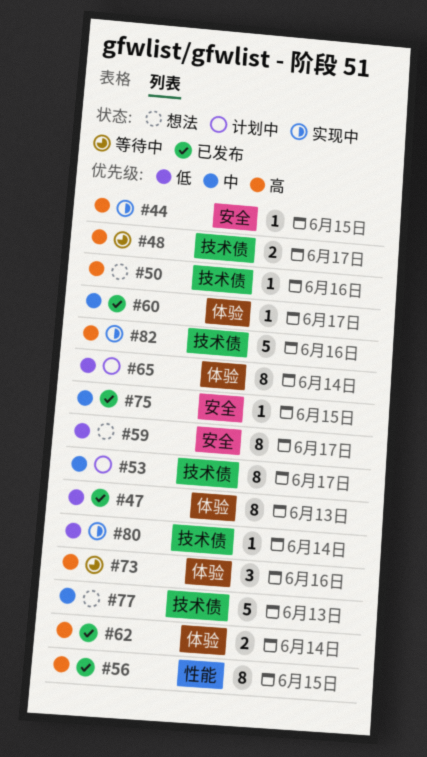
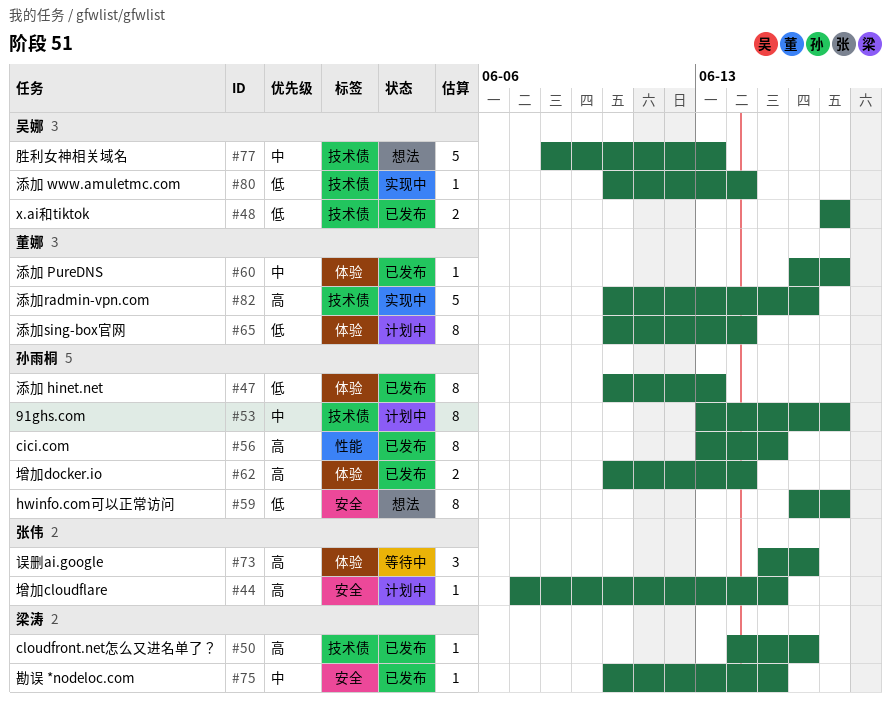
#44, status: 实现中 -> 计划中
#48, status: 等待中 -> 已发布
#48, priority: 高 -> 低
#50, status: 想法 -> 已发布

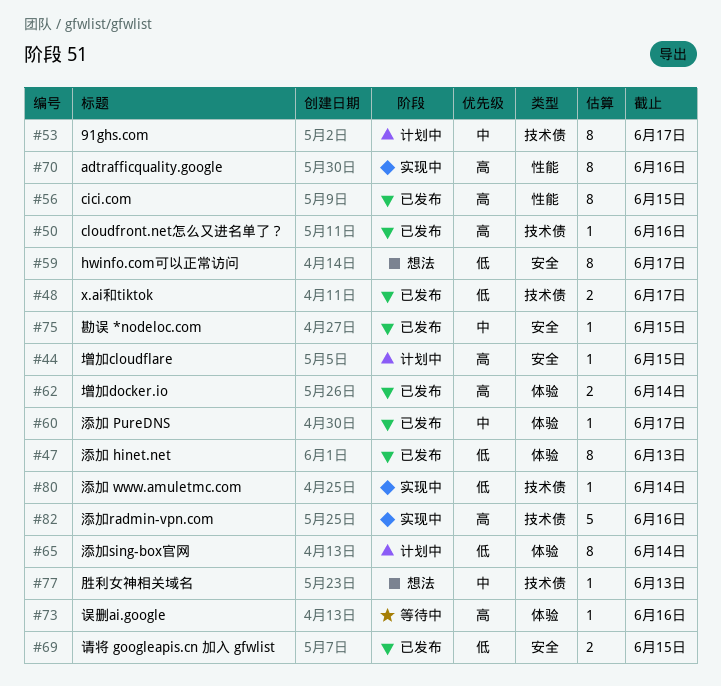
#69: none -> present
#70: none -> present
#73, estimate: 3 -> 1
#77, estimate: 5 -> 1

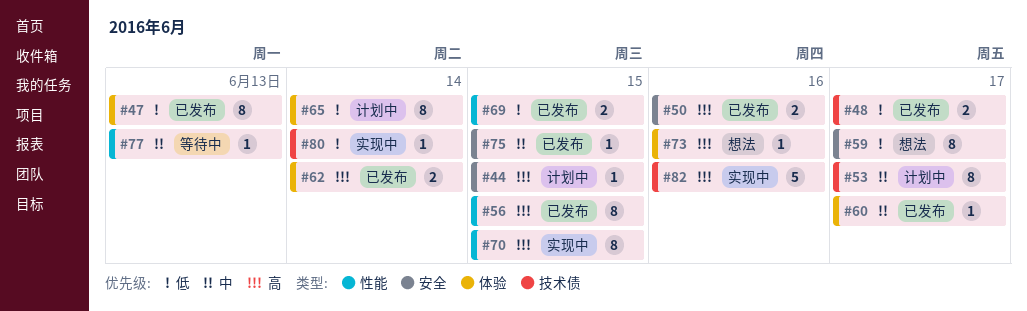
#50, label: 技术债 -> 安全
#50, estimate: 1 -> 2
#69, label: 安全 -> 性能
#70, due: Jun 16 -> Jun 15
#73, status: 等待中 -> 想法
#77, status: 想法 -> 等待中
#77, label: 技术债 -> 性能

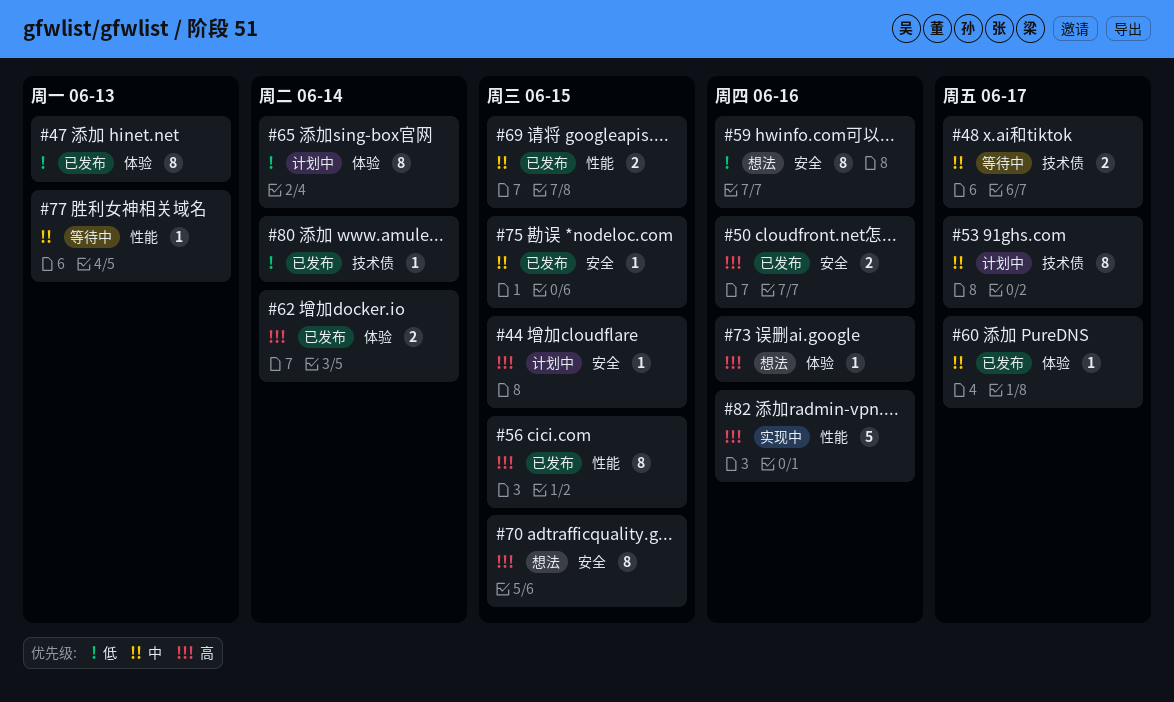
#48, status: 已发布 -> 等待中
#48, priority: 低 -> 中
#59, due: Jun 17 -> Jun 16
#69, priority: 低 -> 中
#70, status: 实现中 -> 想法
#70, label: 性能 -> 安全
#80, status: 实现中 -> 已发布
#82, label: 技术债 -> 性能

